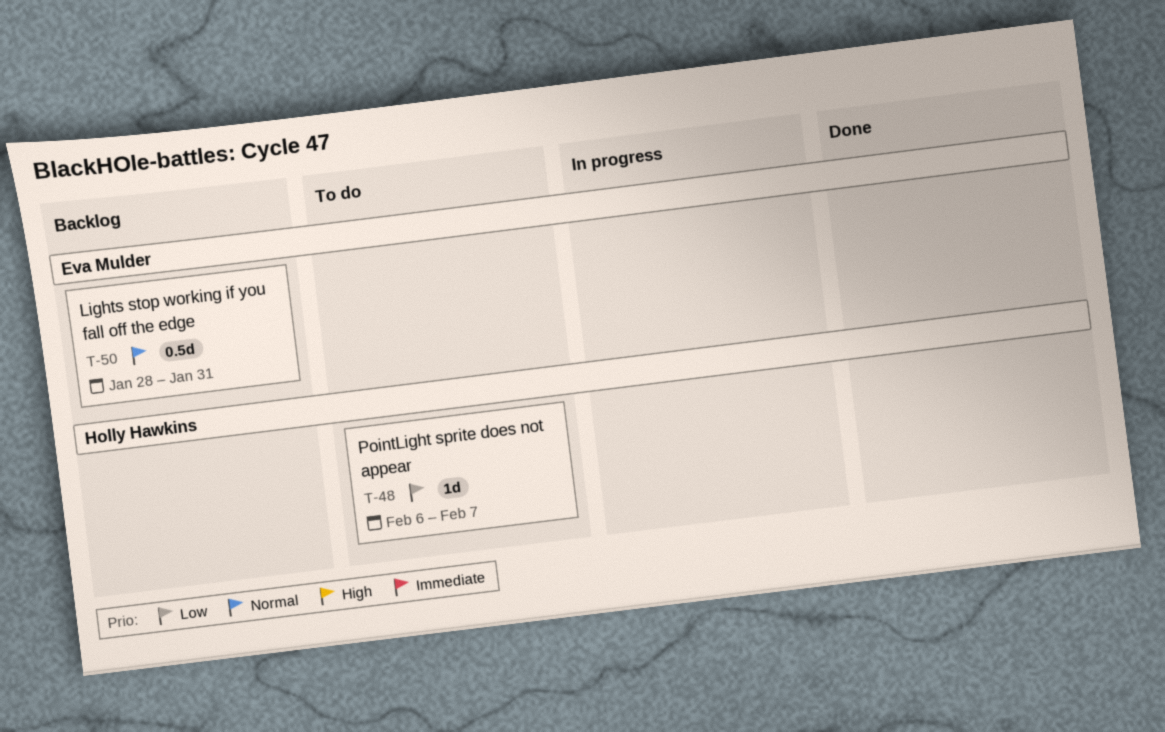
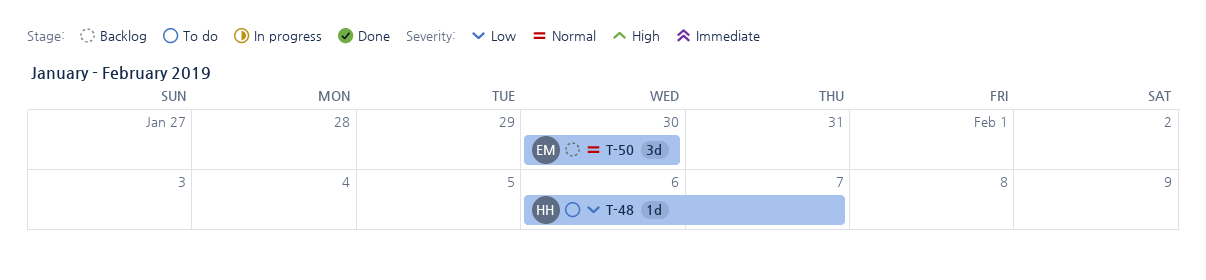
T-50, estimate: 0.5d -> 3d
T-50, start: Jan 28 -> Jan 30
T-50, due: Jan 31 -> Jan 30

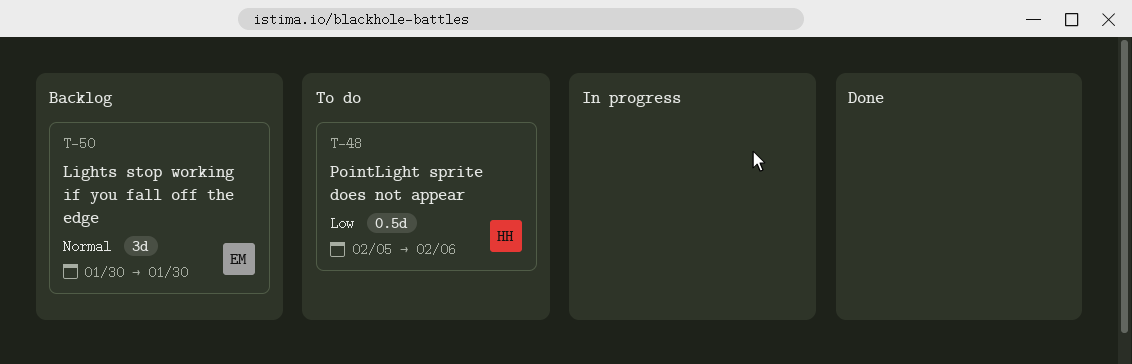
T-48, estimate: 1d -> 0.5d
T-48, start: Feb 6 -> Feb 5
T-48, due: Feb 7 -> Feb 6

